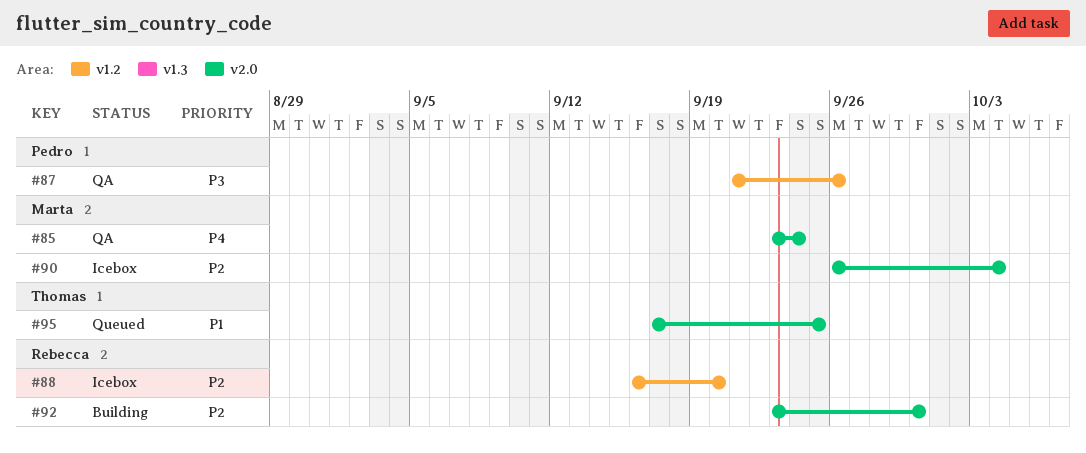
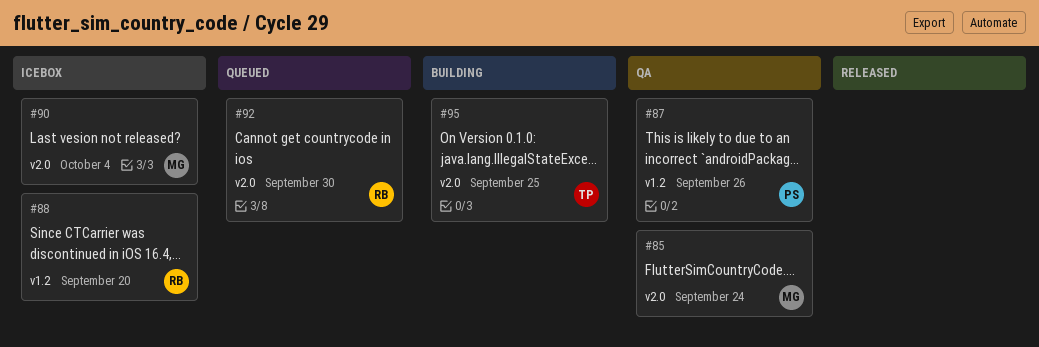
#92, status: Building -> Queued
#95, status: Queued -> Building

